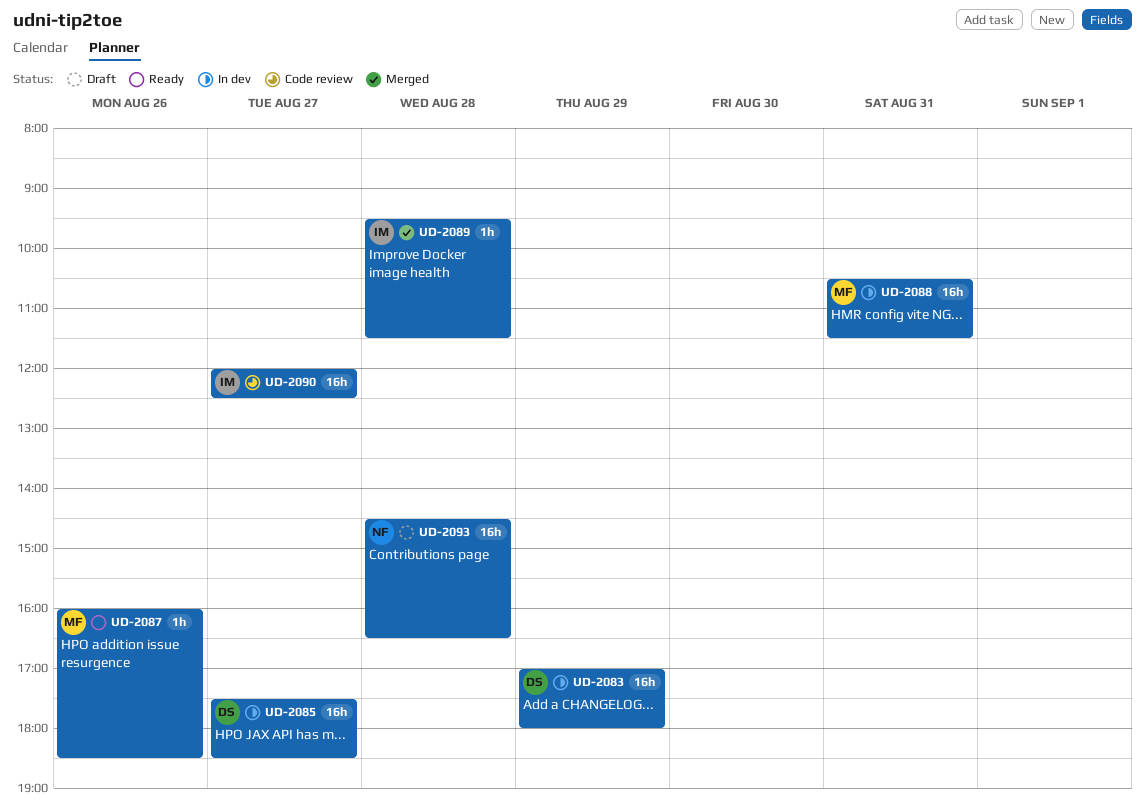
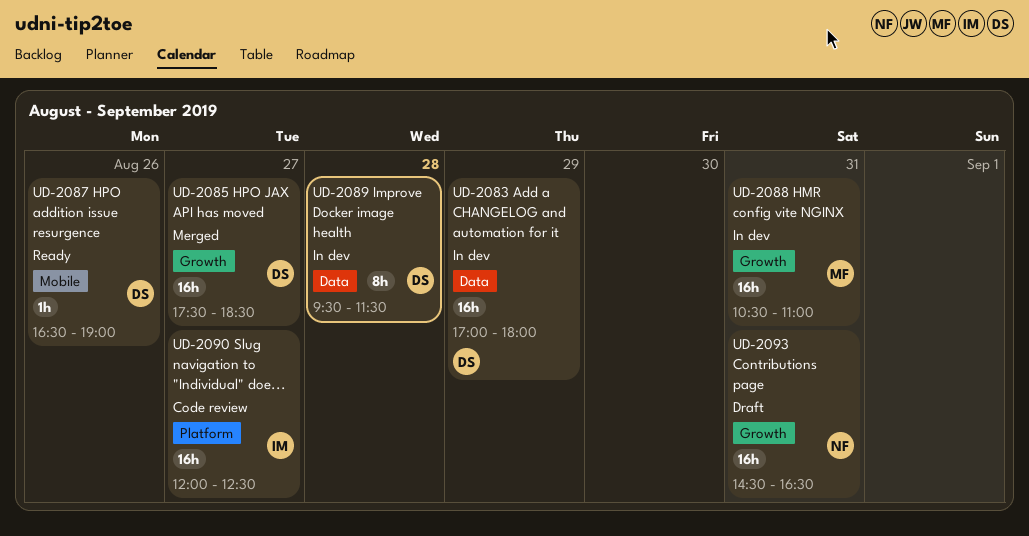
UD-2085, status: In dev -> Merged
UD-2087, owner: MF -> DS
UD-2087, begins: 16:00 -> 16:30
UD-2087, ends: 18:30 -> 19:00
UD-2088, ends: 11:30 -> 11:00
UD-2089, status: Merged -> In dev
UD-2089, owner: IM -> DS
UD-2089, estimate: 1h -> 8h
UD-2093, day: Aug 28 -> Aug 31

